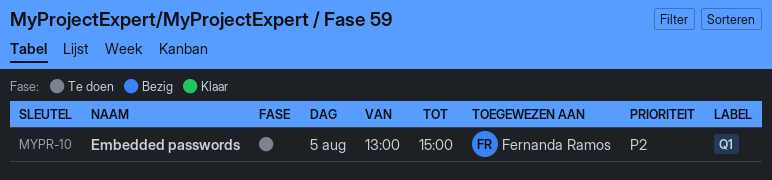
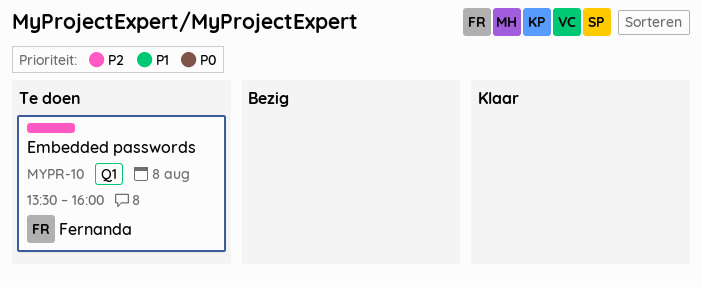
MYPR-10, day: Aug 5 -> Aug 8
MYPR-10, begins: 13:00 -> 13:30
MYPR-10, ends: 15:00 -> 16:00

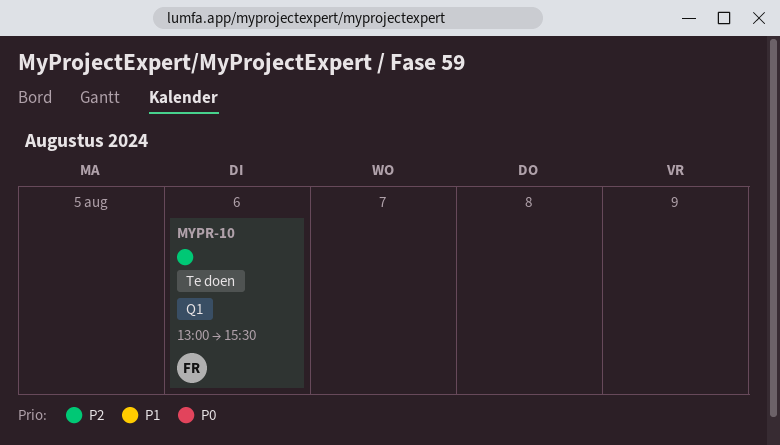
MYPR-10, day: Aug 8 -> Aug 6
MYPR-10, begins: 13:30 -> 13:00
MYPR-10, ends: 16:00 -> 15:30

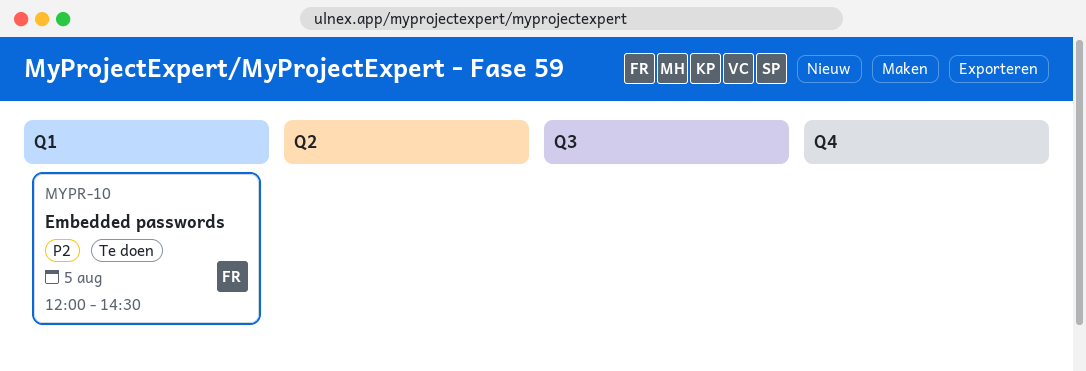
MYPR-10, day: Aug 6 -> Aug 5
MYPR-10, begins: 13:00 -> 12:00
MYPR-10, ends: 15:30 -> 14:30

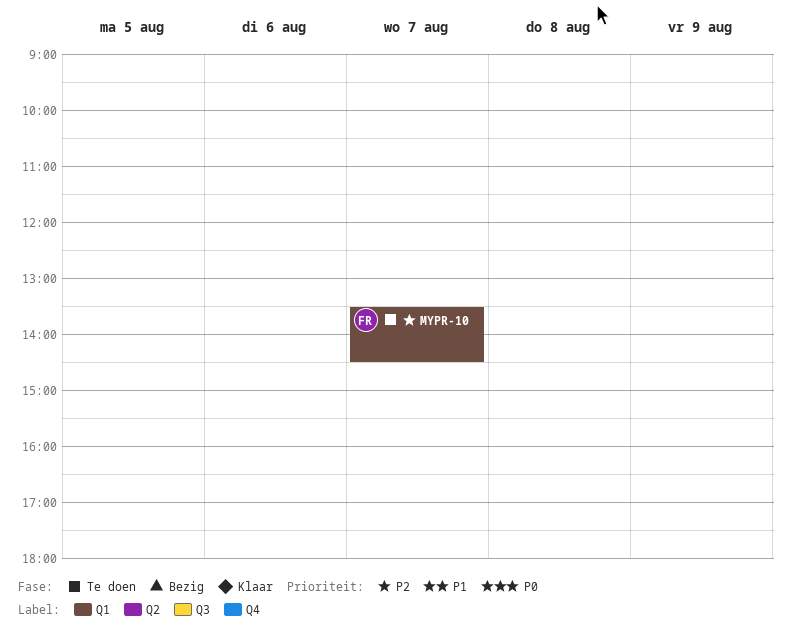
MYPR-10, day: Aug 5 -> Aug 7
MYPR-10, begins: 12:00 -> 13:30

